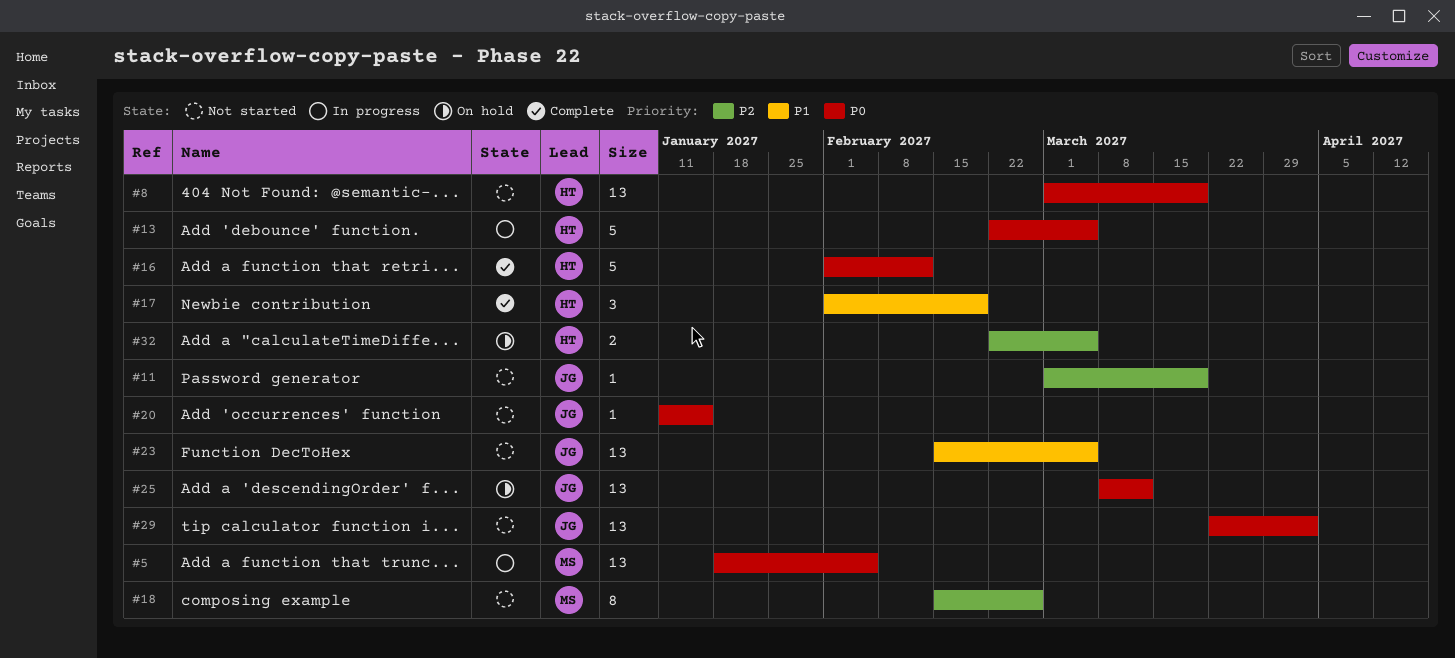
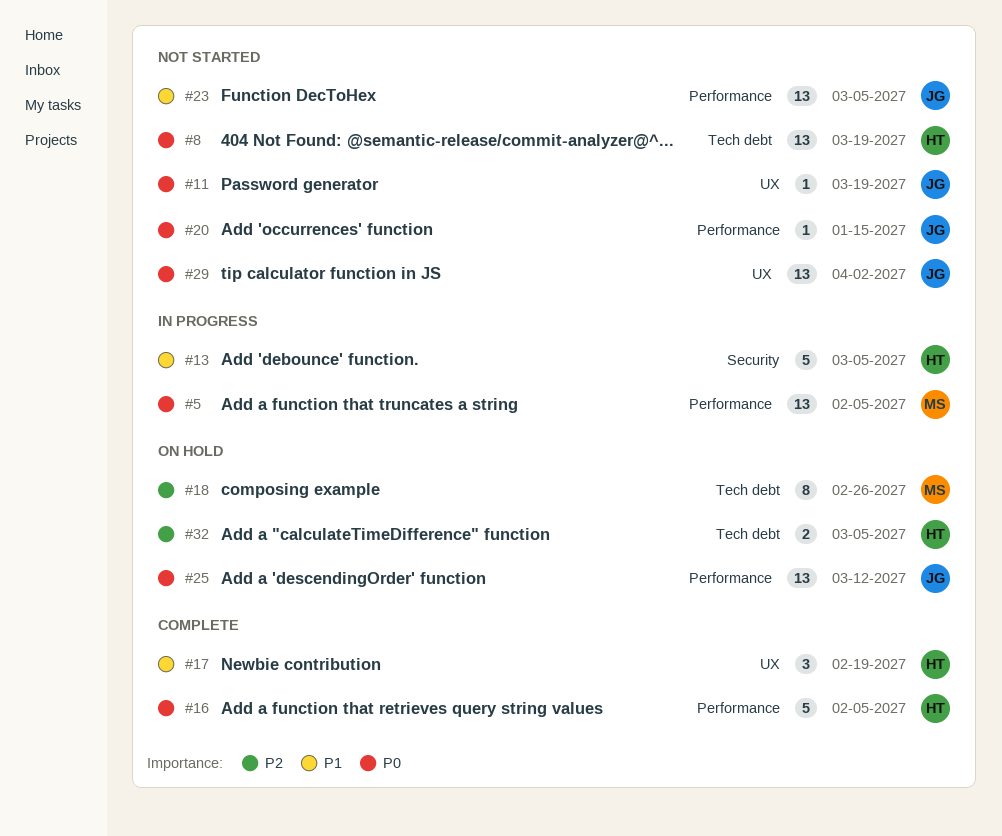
#11, priority: P2 -> P0
#13, priority: P0 -> P1
#16, due: Feb 12 -> Feb 5
#18, status: Not started -> On hold

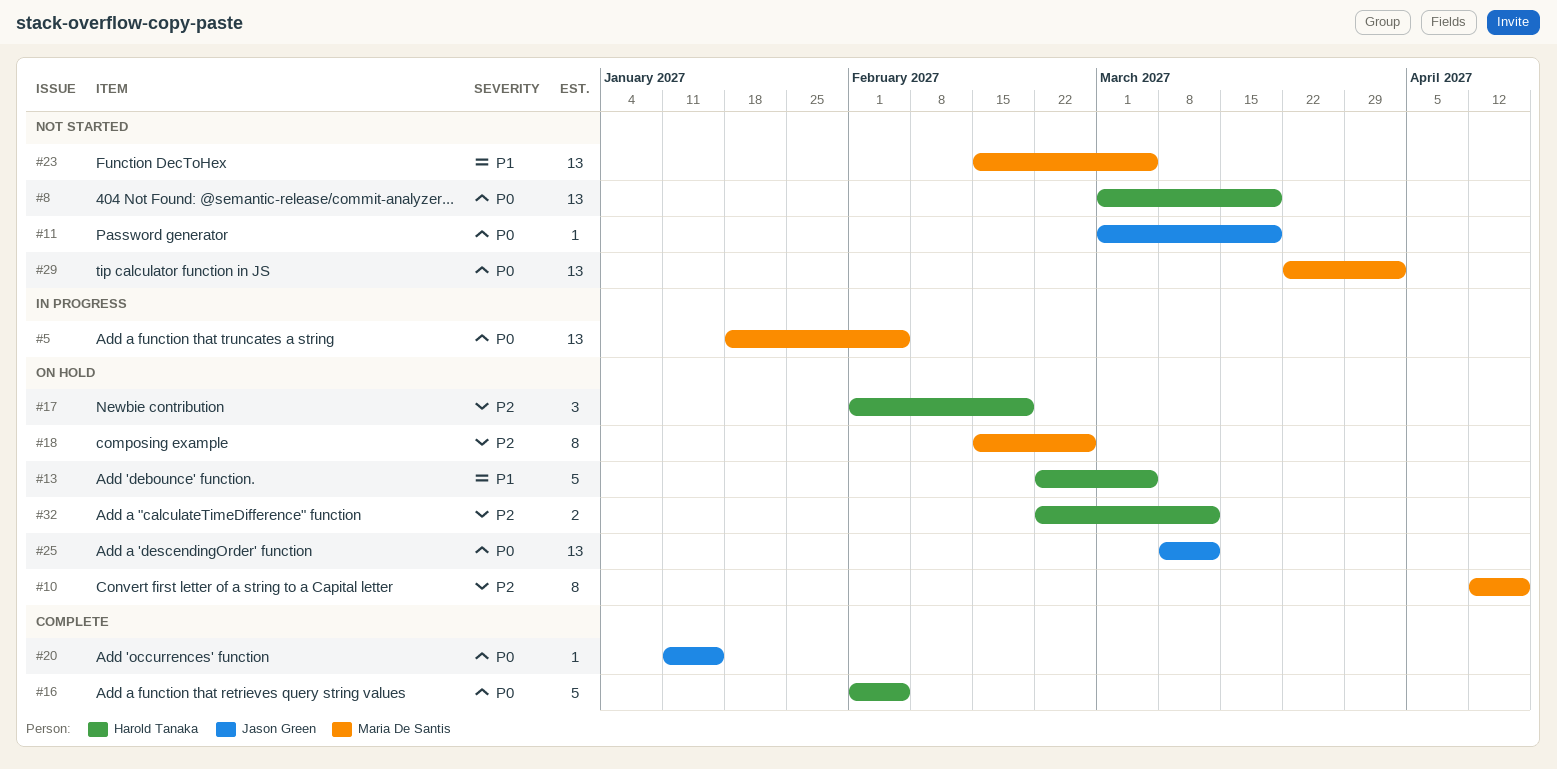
#10: none -> present
#13, status: In progress -> On hold
#17, status: Complete -> On hold
#17, priority: P1 -> P2
#20, status: Not started -> Complete
#23, owner: Jason Green -> Maria De Santis
#29, owner: Jason Green -> Maria De Santis
#32, due: Mar 5 -> Mar 12

